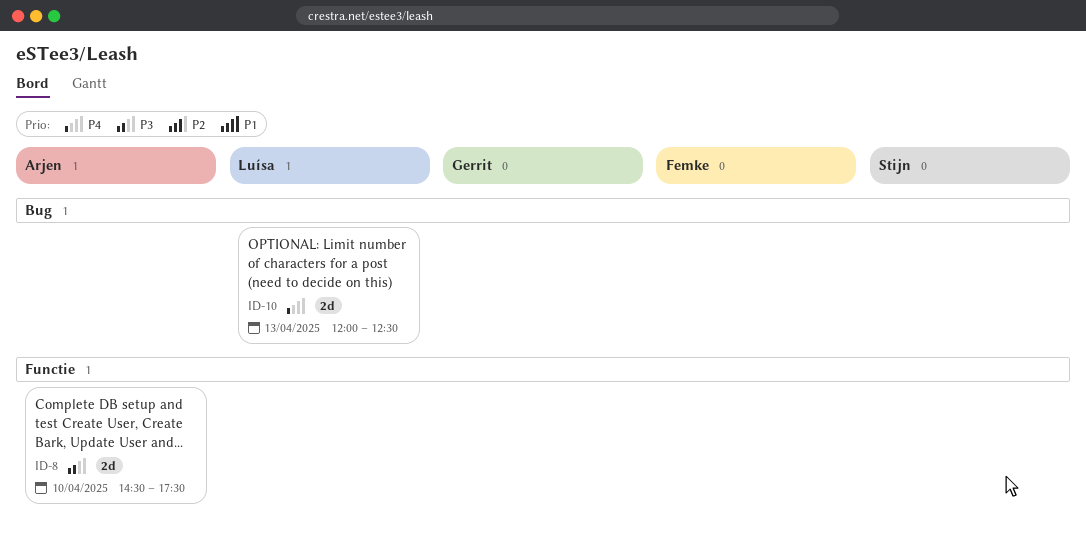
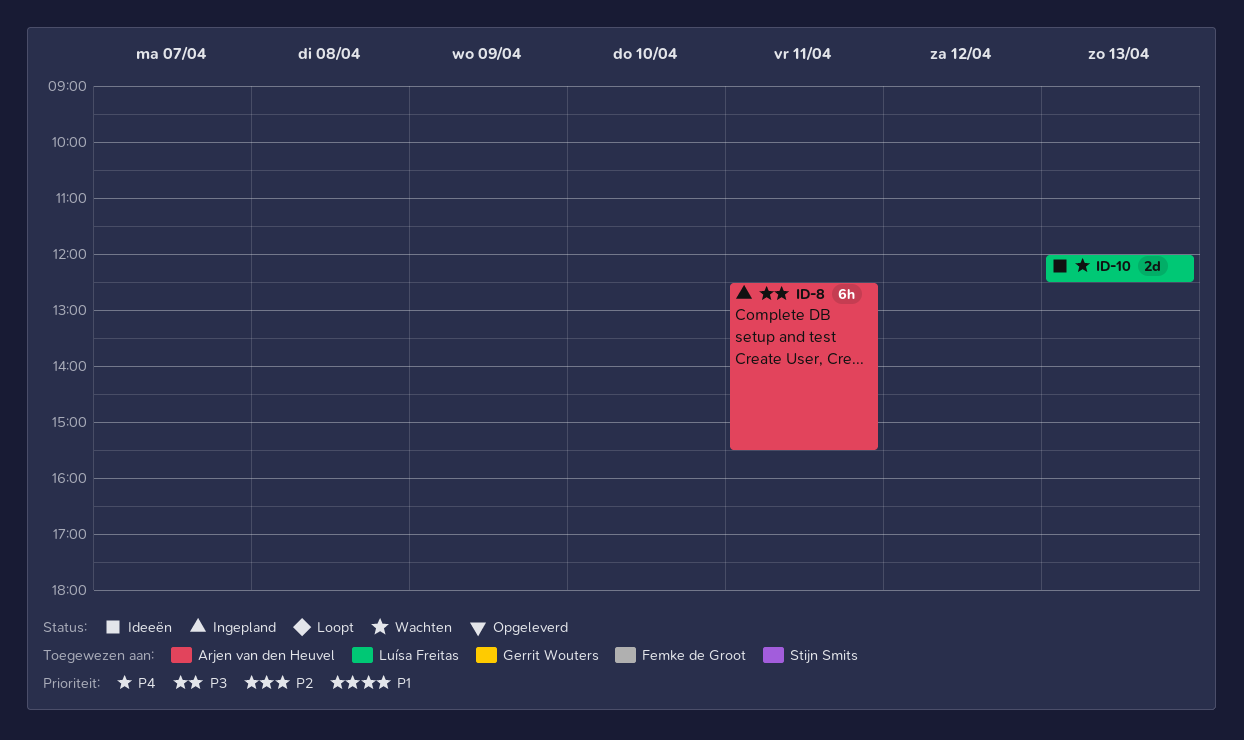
ID-8, estimate: 2d -> 6h
ID-8, day: Apr 10 -> Apr 11
ID-8, begins: 14:30 -> 12:30
ID-8, ends: 17:30 -> 15:30

